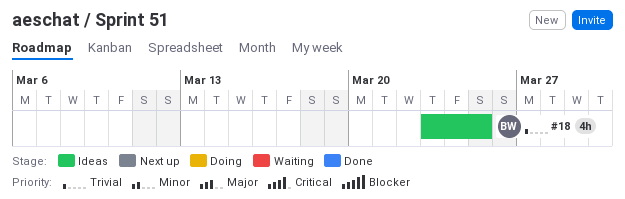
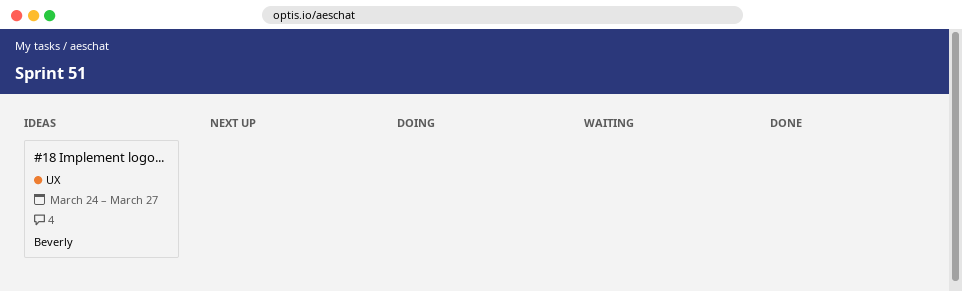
#18, start: Mar 23 -> Mar 24
#18, due: Mar 25 -> Mar 27

